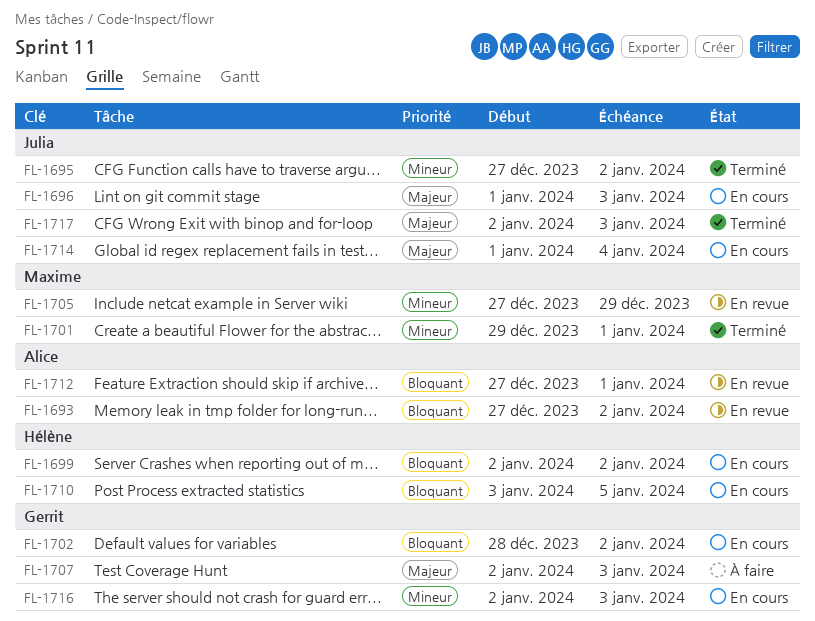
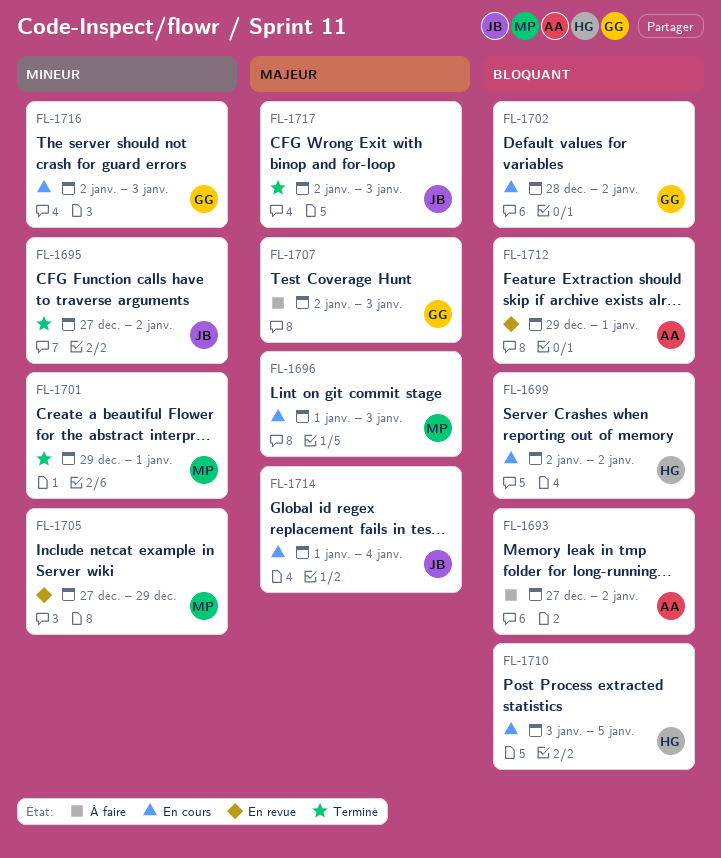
FL-1693, status: En revue -> À faire
FL-1696, owner: Julia -> Maxime
FL-1712, start: Dec 27 -> Dec 29

